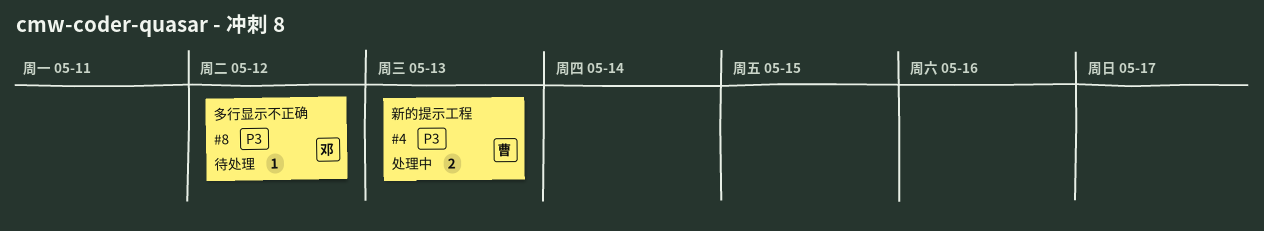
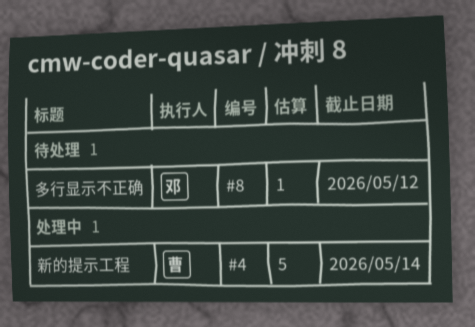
#4, estimate: 2 -> 5
#4, due: May 13 -> May 14

